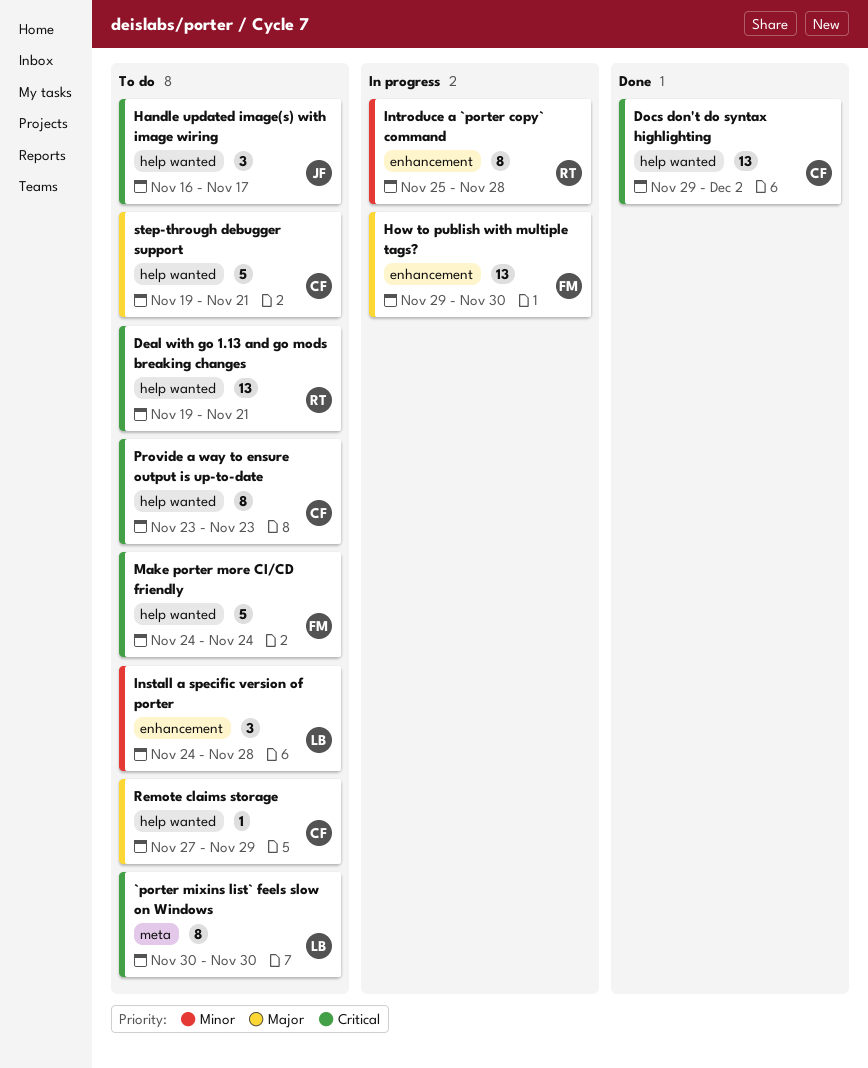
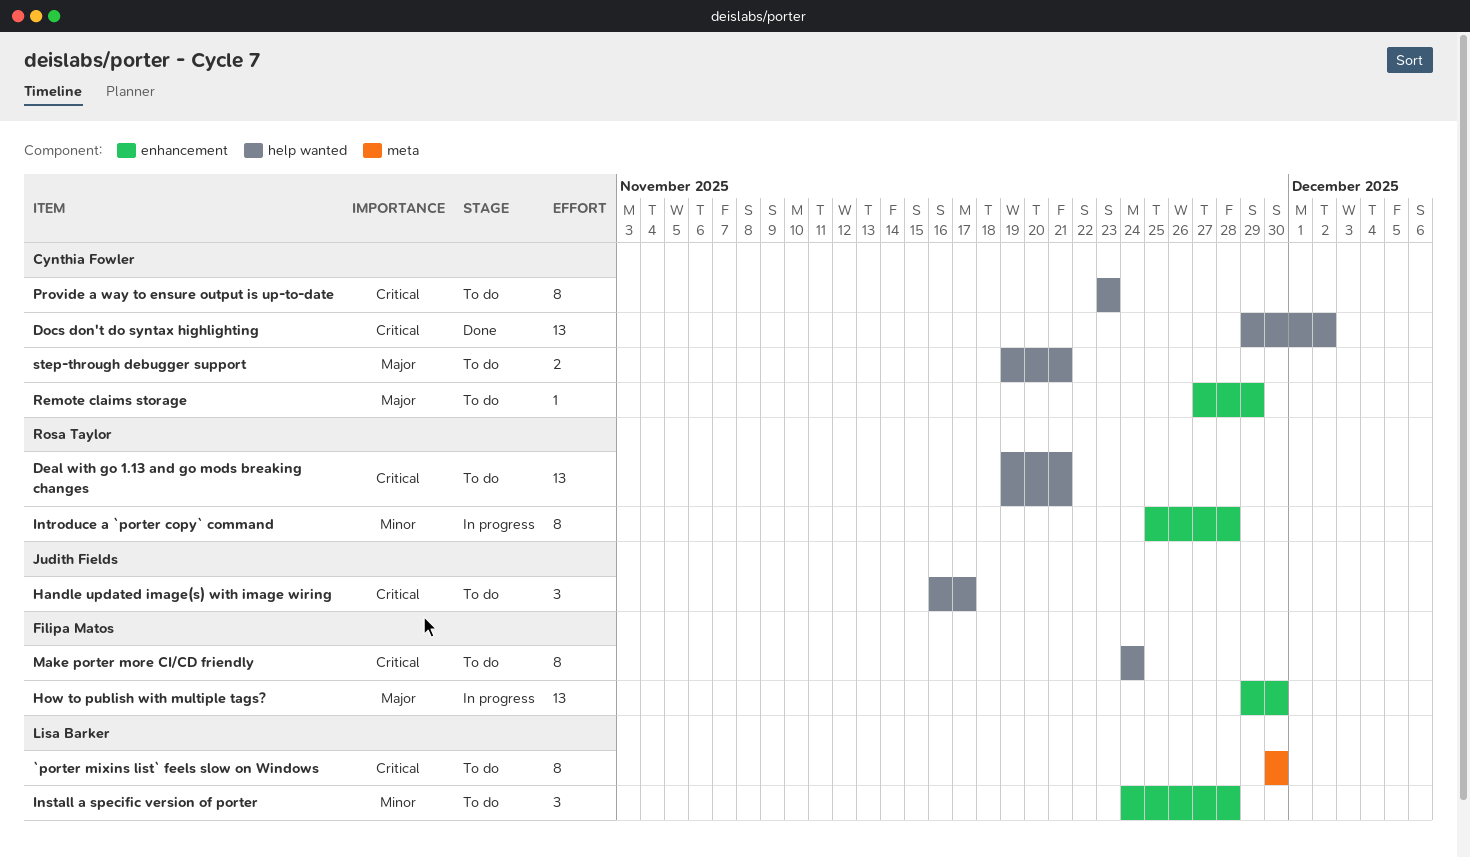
Make porter more CI/CD friendly, estimate: 5 -> 8
Remote claims storage, label: help wanted -> enhancement
step-through debugger support, estimate: 5 -> 2

